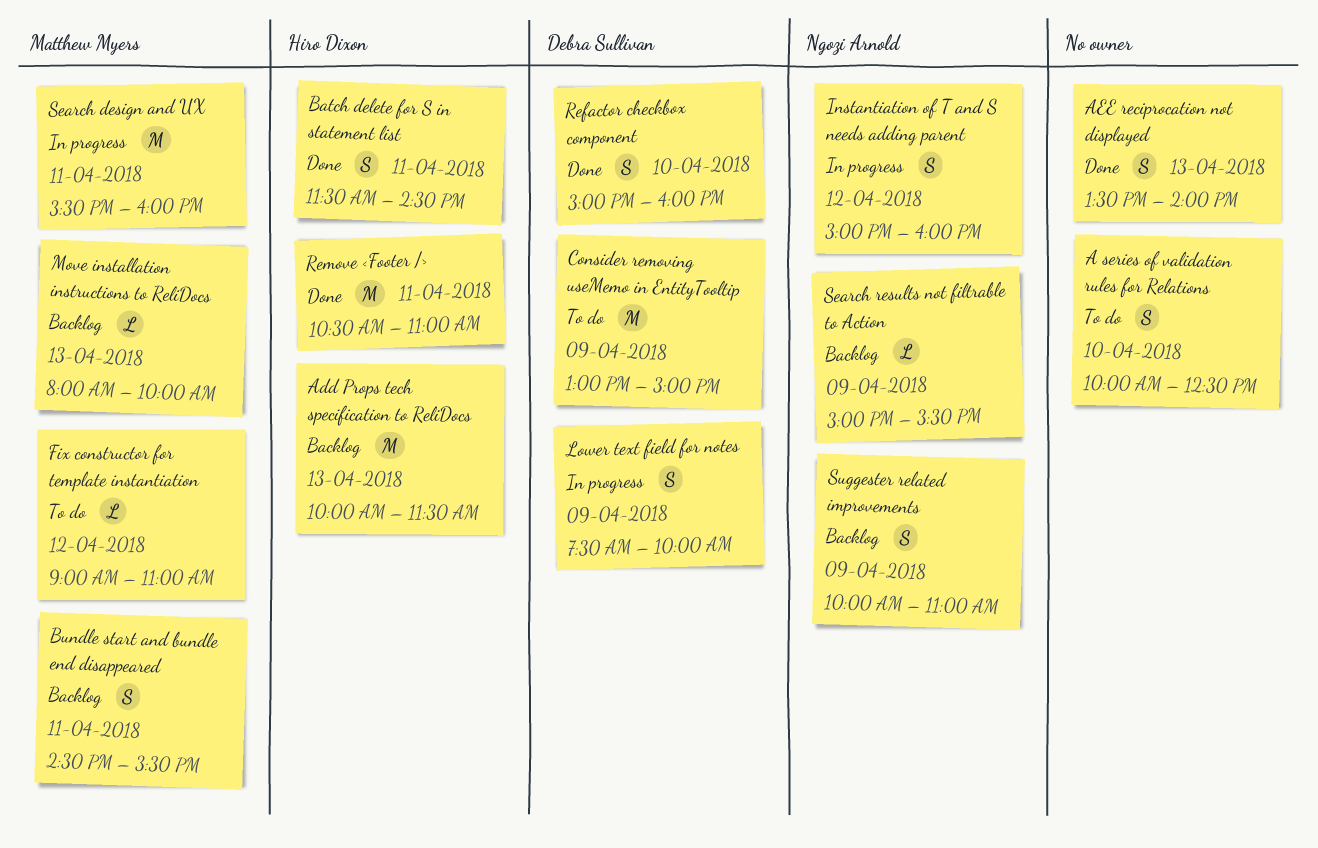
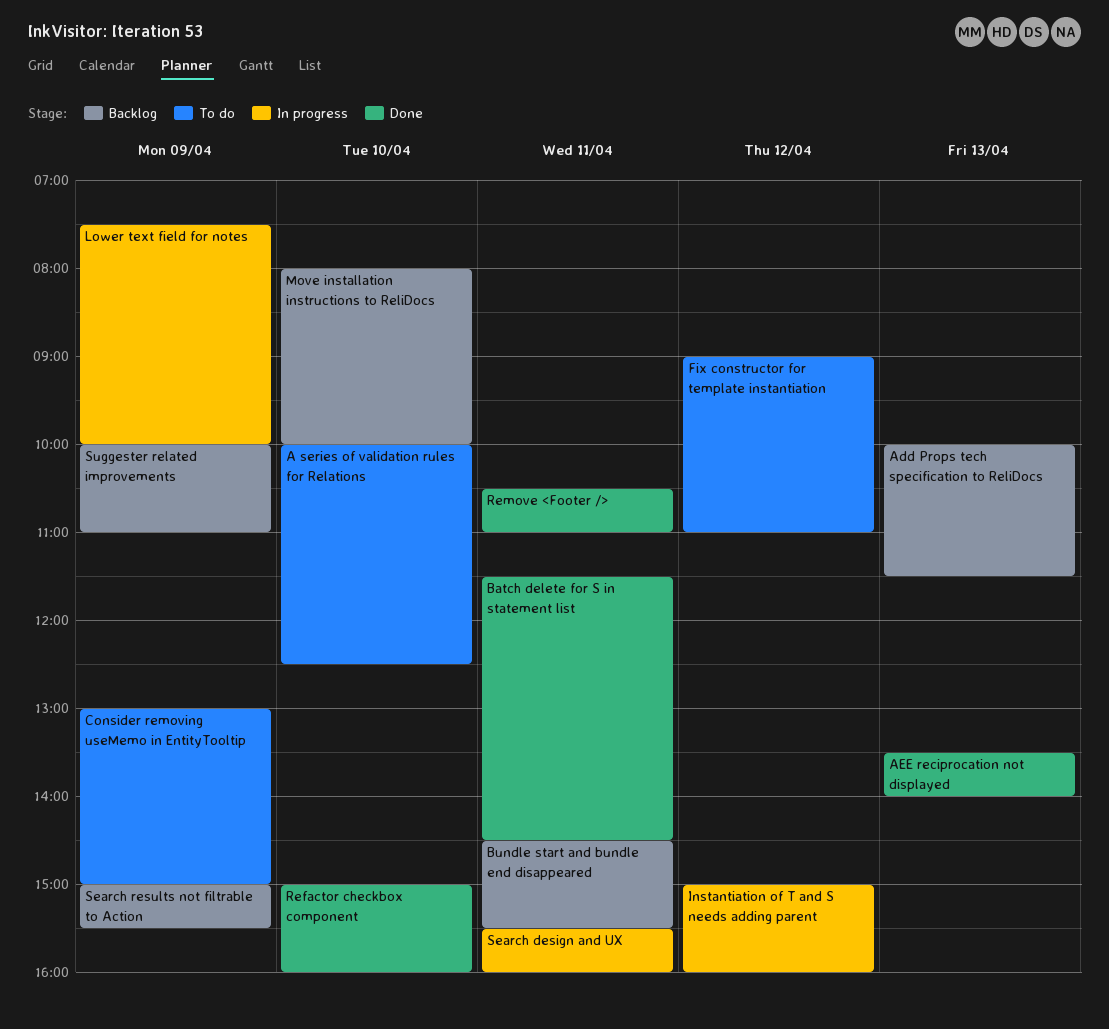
Move installation instructions to ReliDocs, day: Apr 13 -> Apr 10

